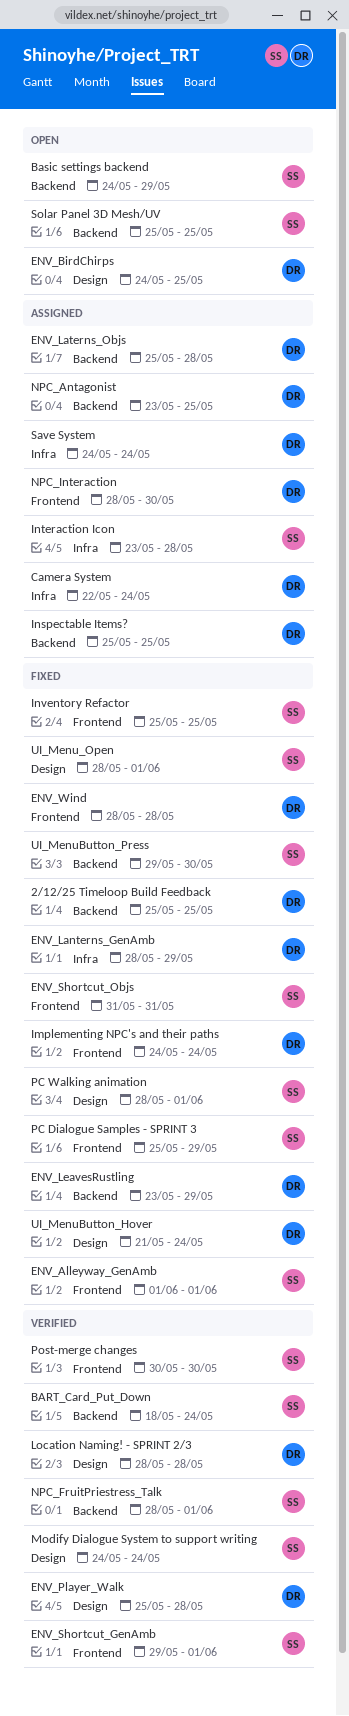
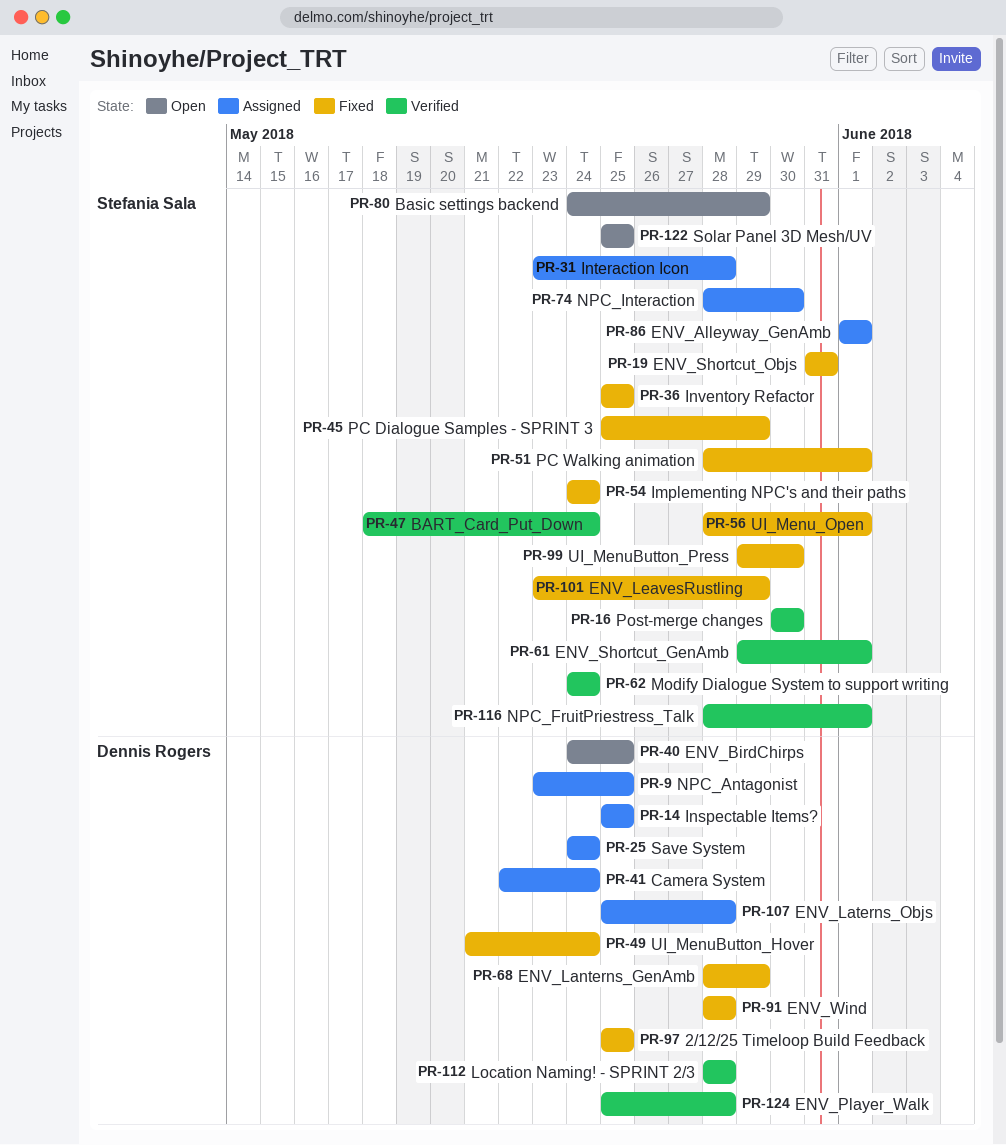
ENV_Alleyway_GenAmb, status: Fixed -> Assigned
ENV_LeavesRustling, owner: Dennis Rogers -> Stefania Sala
Implementing NPC's and their paths, owner: Dennis Rogers -> Stefania Sala
NPC_Interaction, owner: Dennis Rogers -> Stefania Sala

